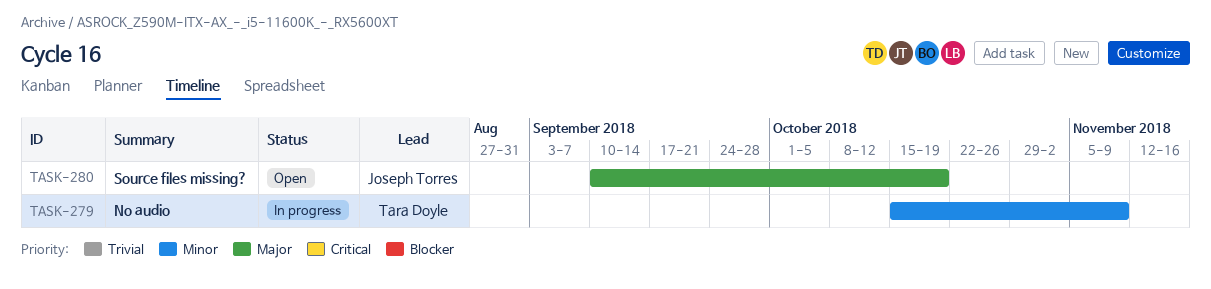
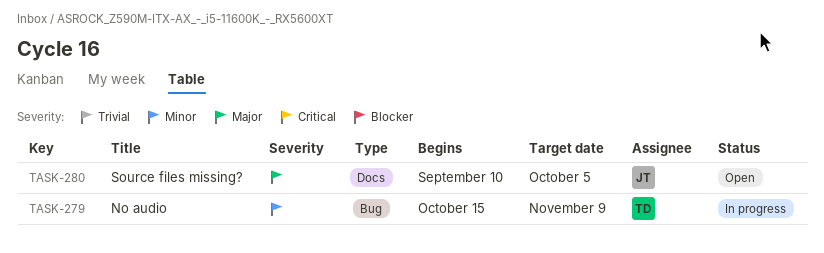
TASK-280, due: Oct 19 -> Oct 5

